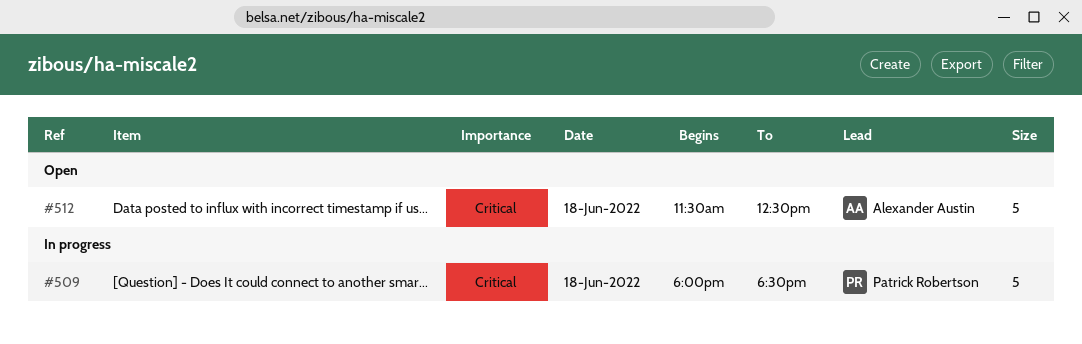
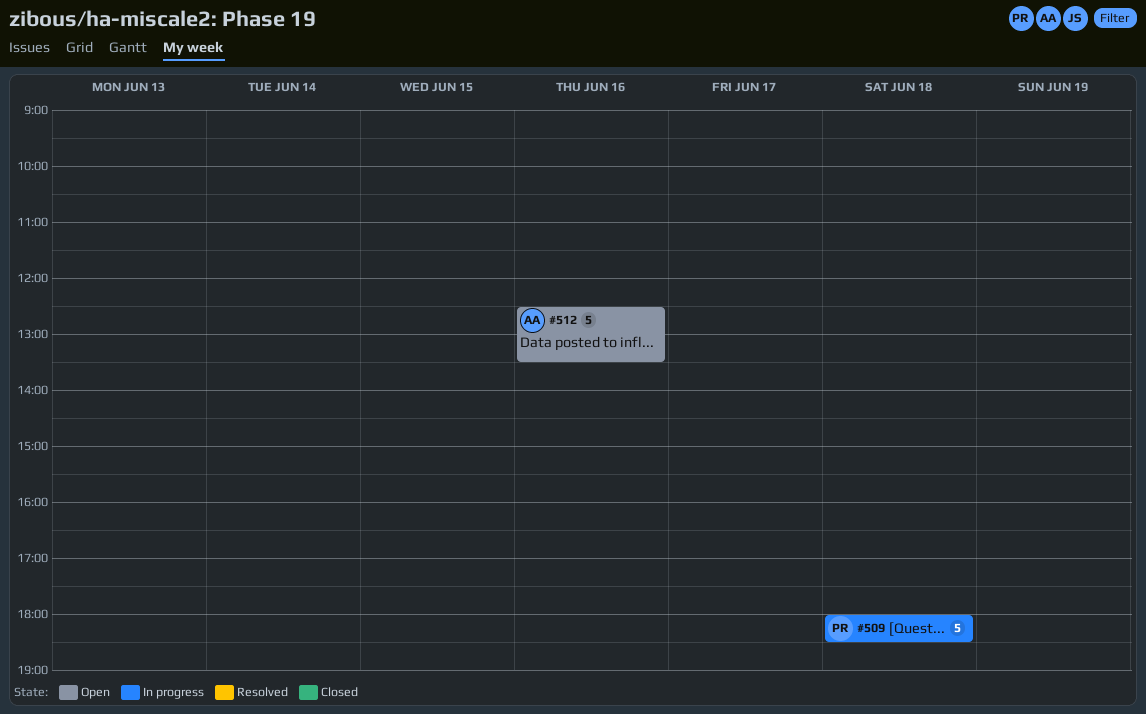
#512, day: Jun 18 -> Jun 16
#512, begins: 11:30 -> 12:30
#512, ends: 12:30 -> 13:30

